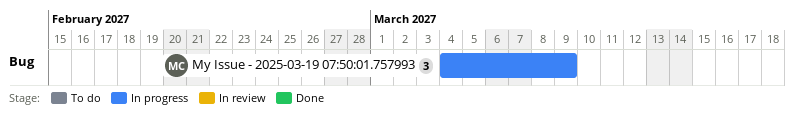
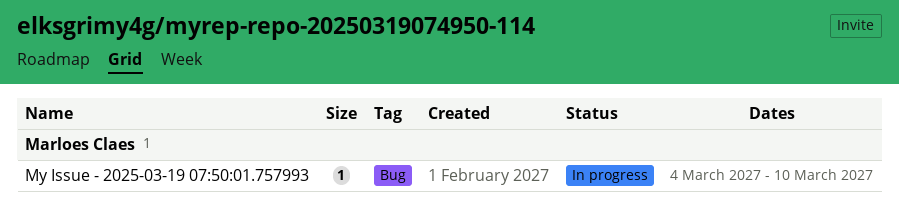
My Issue - 2025-03-19 07:50:01.757993, estimate: 3 -> 1
My Issue - 2025-03-19 07:50:01.757993, due: Mar 9 -> Mar 10

